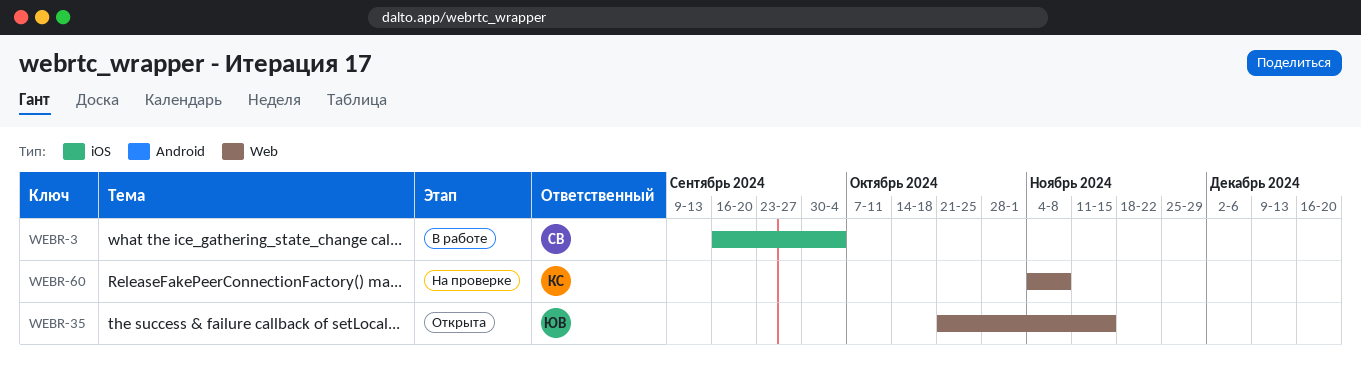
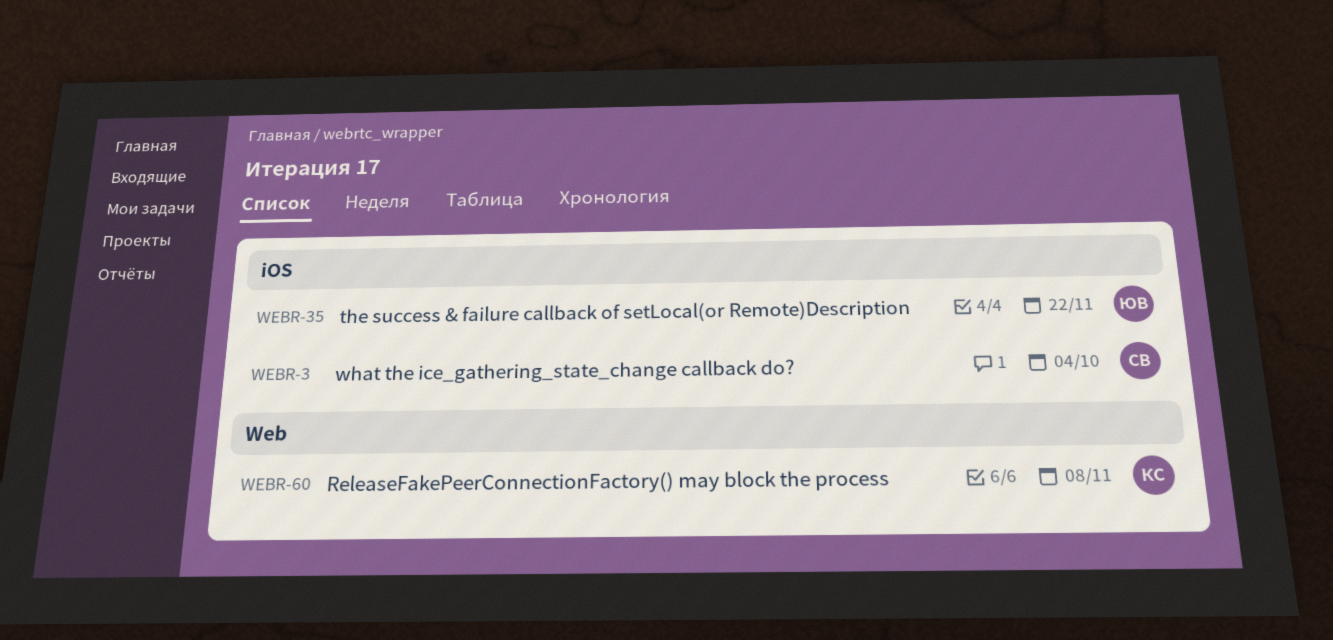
WEBR-35, label: Web -> iOS
WEBR-35, due: Nov 15 -> Nov 22

